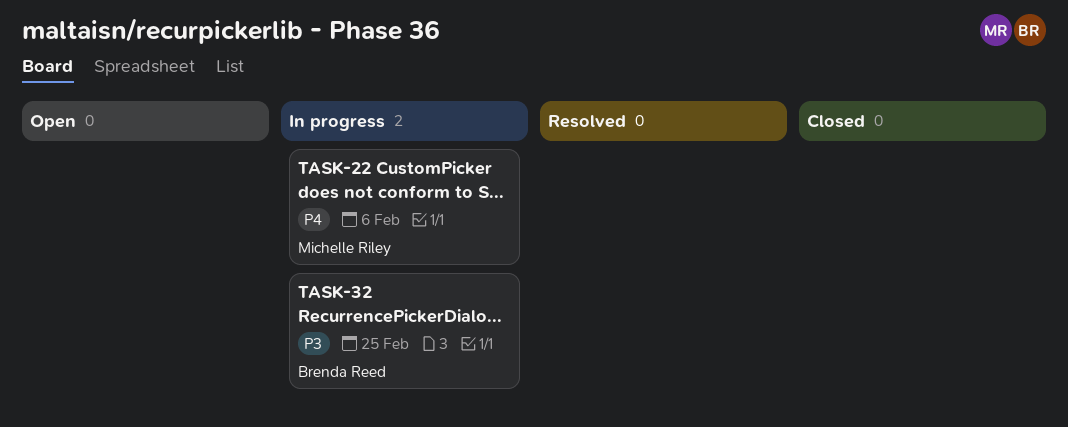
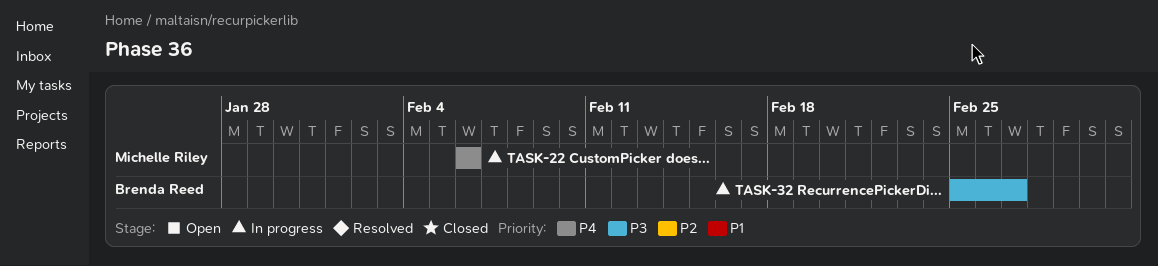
TASK-32, due: Feb 25 -> Feb 27

